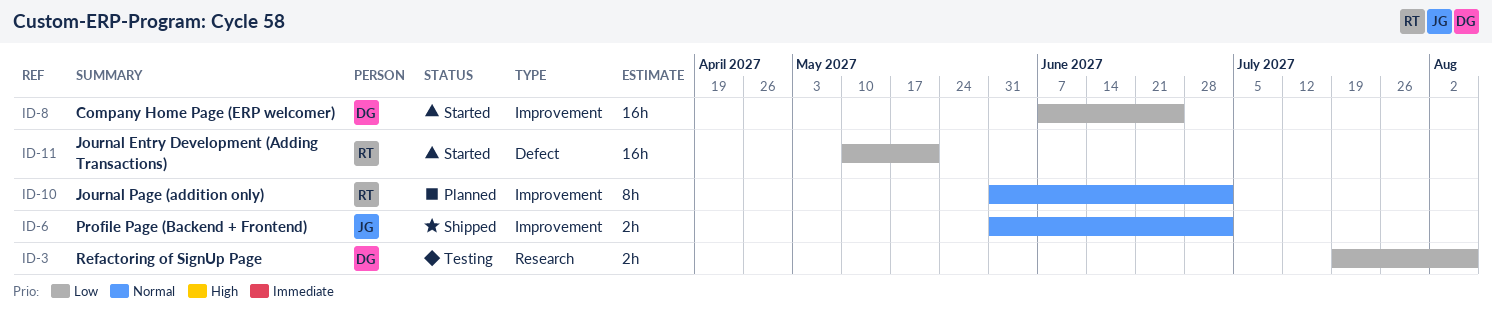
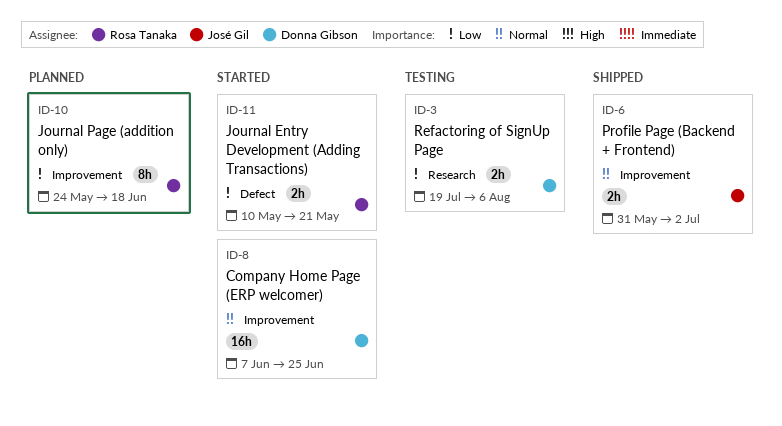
ID-8, priority: Low -> Normal
ID-10, priority: Normal -> Low
ID-10, start: May 31 -> May 24
ID-10, due: Jul 2 -> Jun 18
ID-11, estimate: 16h -> 2h

